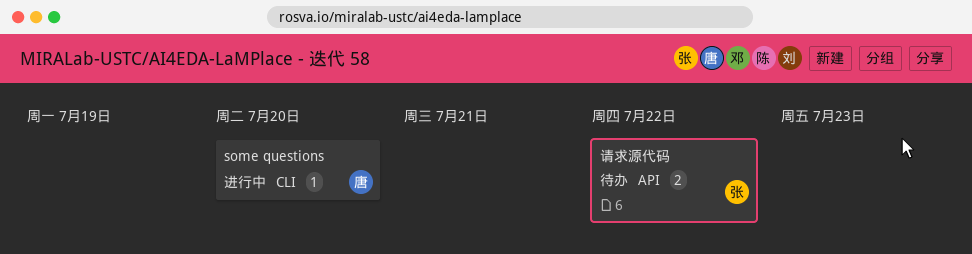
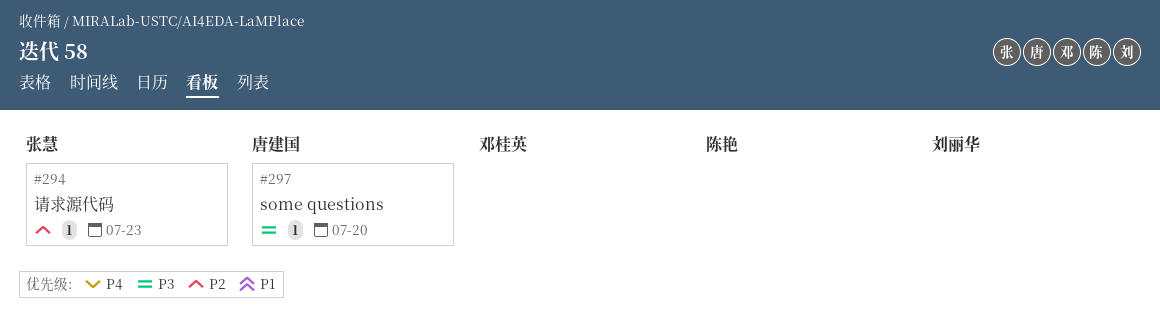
请求源代码, estimate: 2 -> 1
请求源代码, due: Jul 22 -> Jul 23

